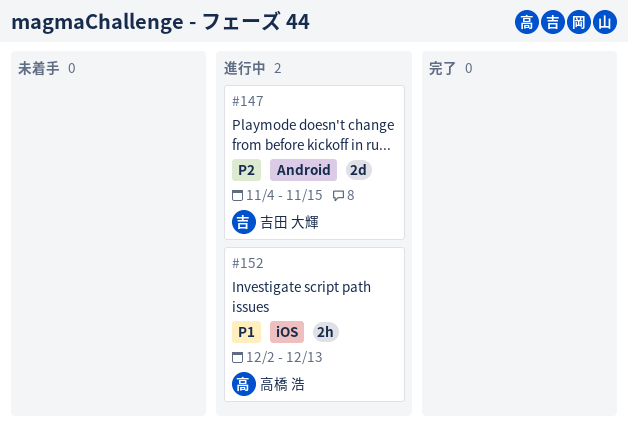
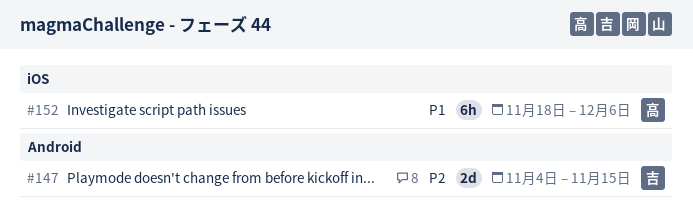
#152, estimate: 2h -> 6h
#152, start: Dec 2 -> Nov 18
#152, due: Dec 13 -> Dec 6

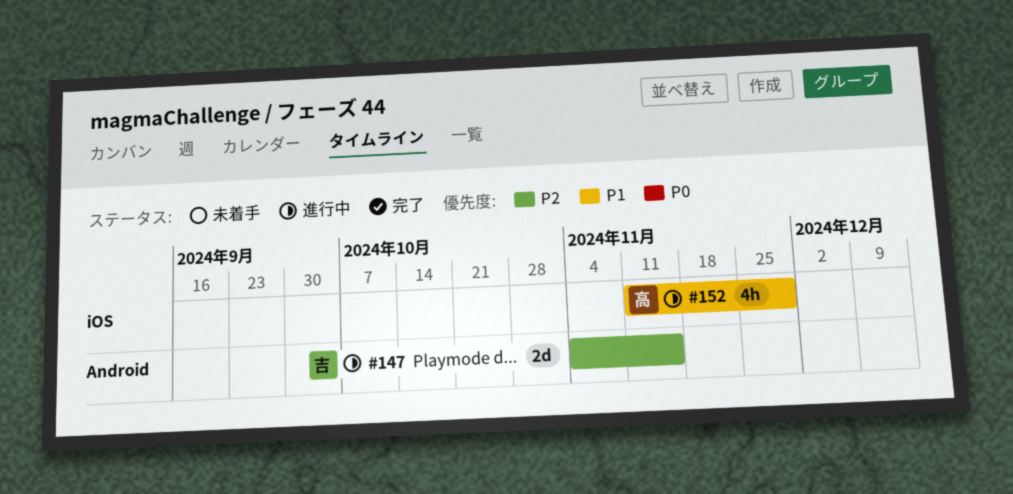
#152, estimate: 6h -> 4h
#152, start: Nov 18 -> Nov 11
#152, due: Dec 6 -> Nov 29

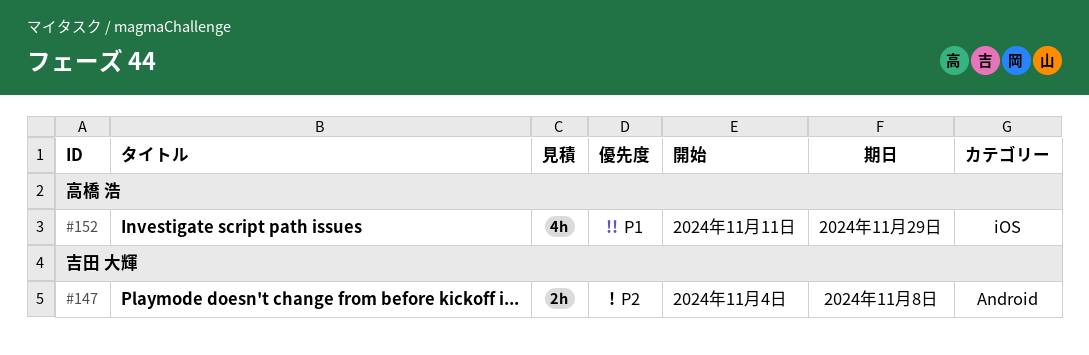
#147, estimate: 2d -> 2h
#147, due: Nov 15 -> Nov 8

